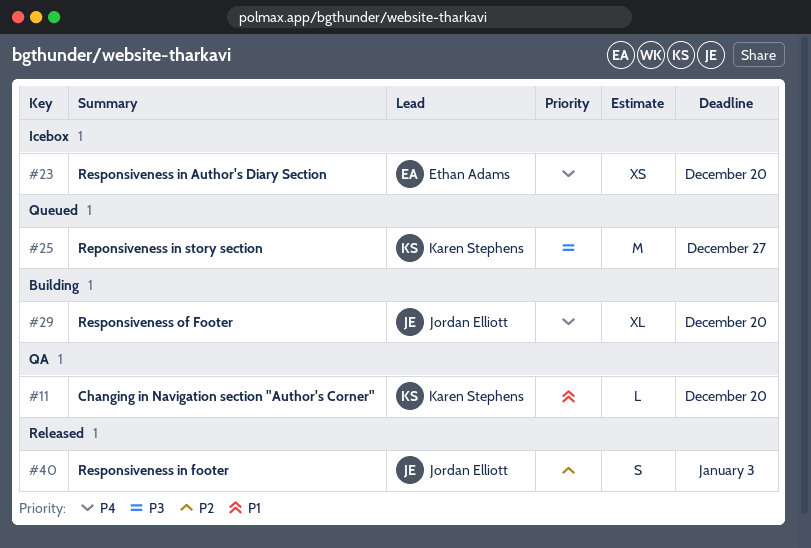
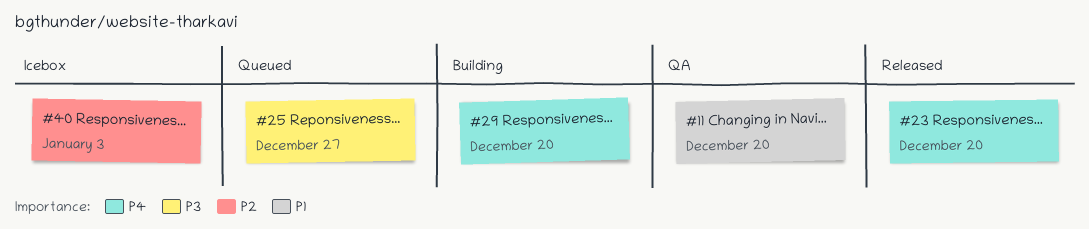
#23, status: Icebox -> Released
#40, status: Released -> Icebox

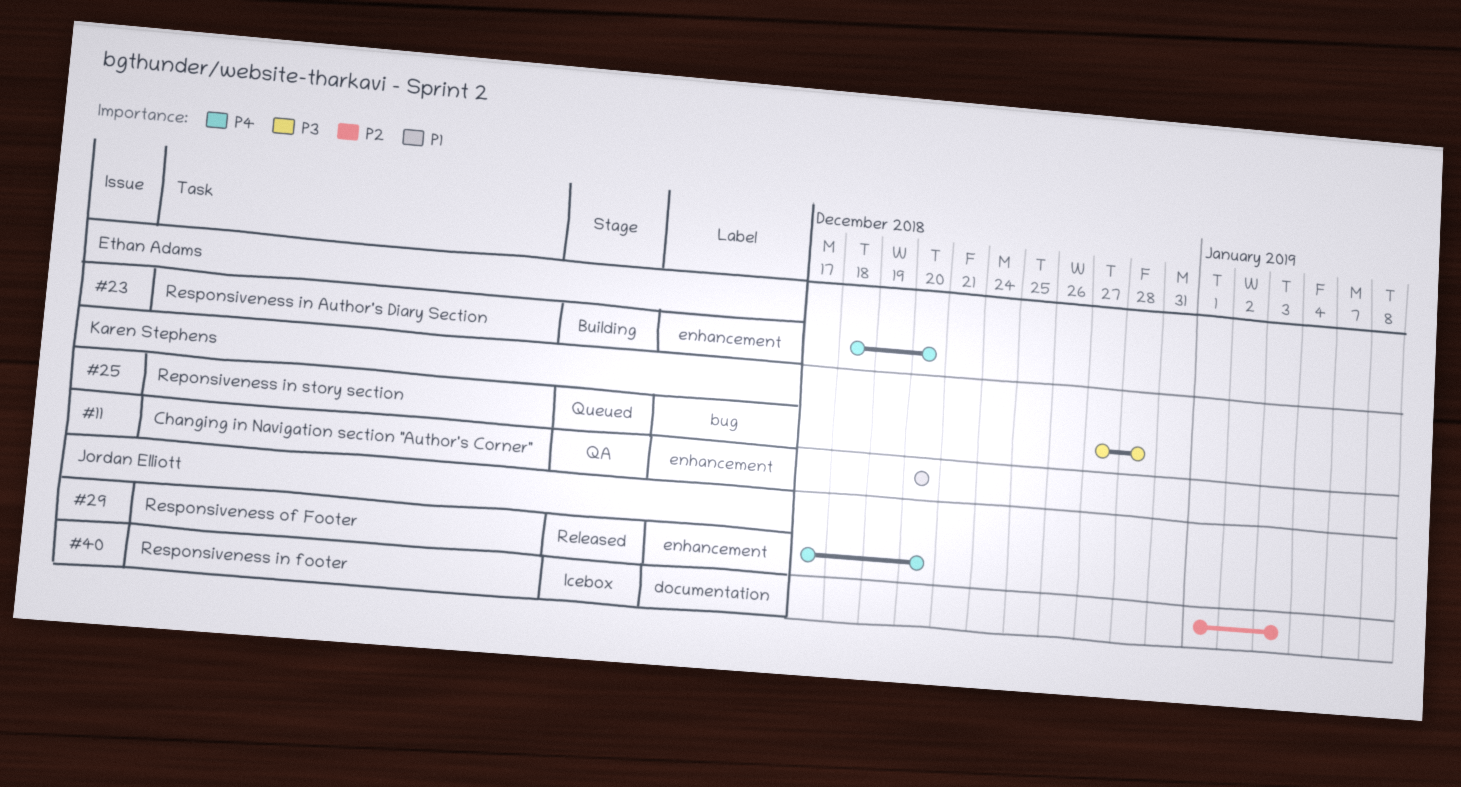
#23, status: Released -> Building
#25, due: Dec 27 -> Dec 28
#29, status: Building -> Released

